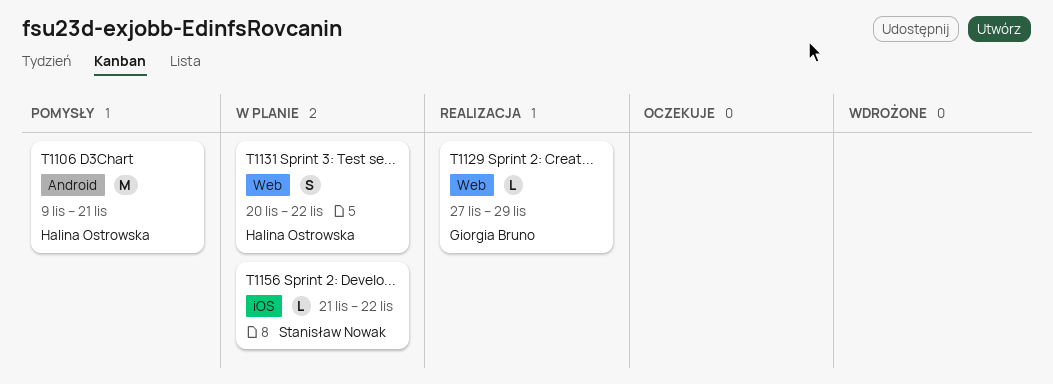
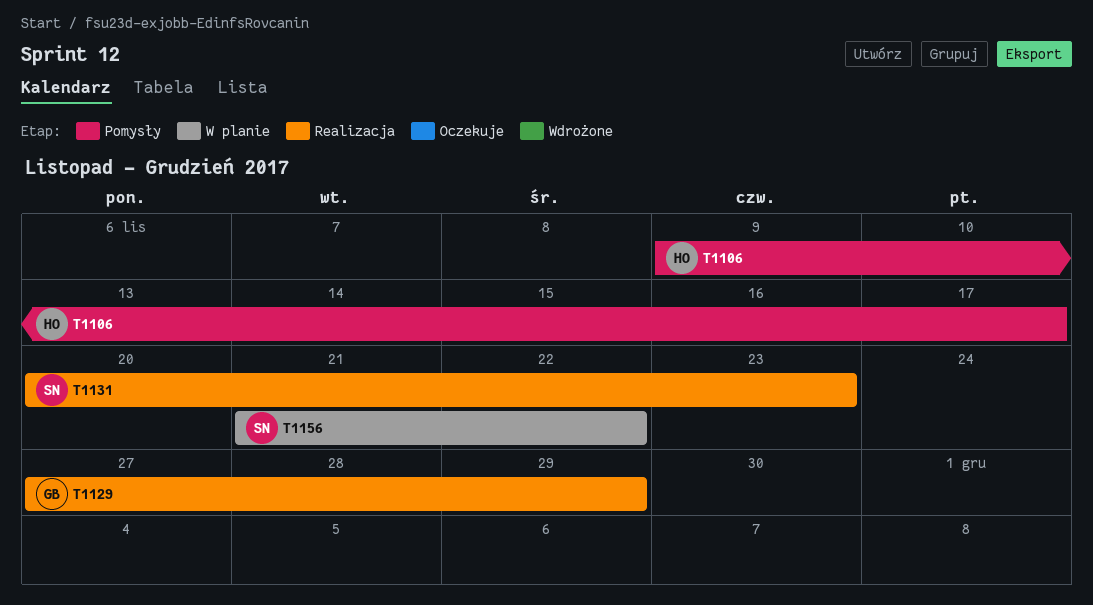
T1106, due: Nov 21 -> Nov 17
T1131, status: W planie -> Realizacja
T1131, owner: Halina Ostrowska -> Stanisław Nowak
T1131, due: Nov 22 -> Nov 23

